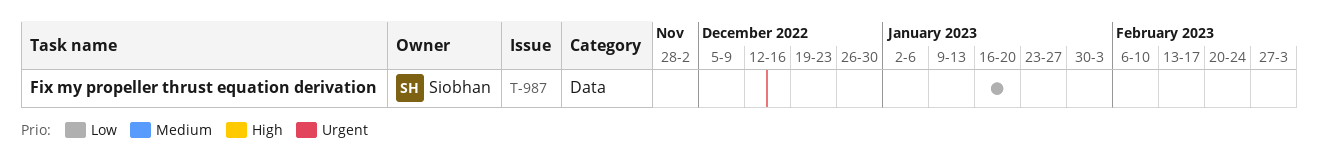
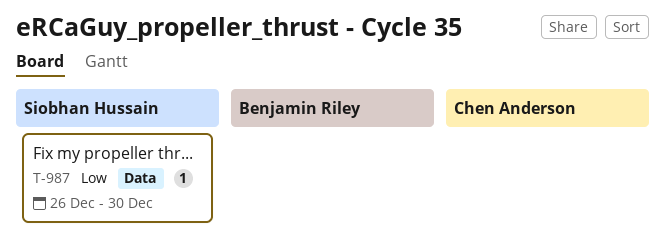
T-987, start: Jan 16 -> Dec 26
T-987, due: Jan 20 -> Dec 30

